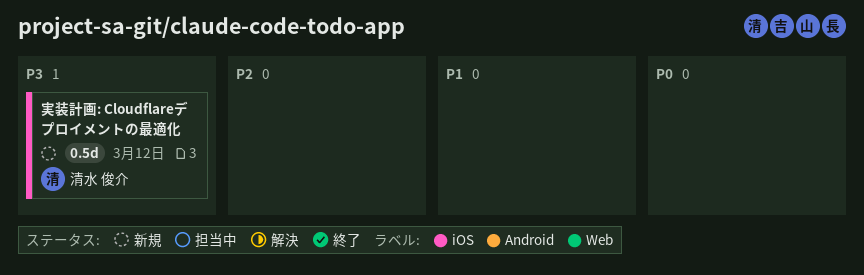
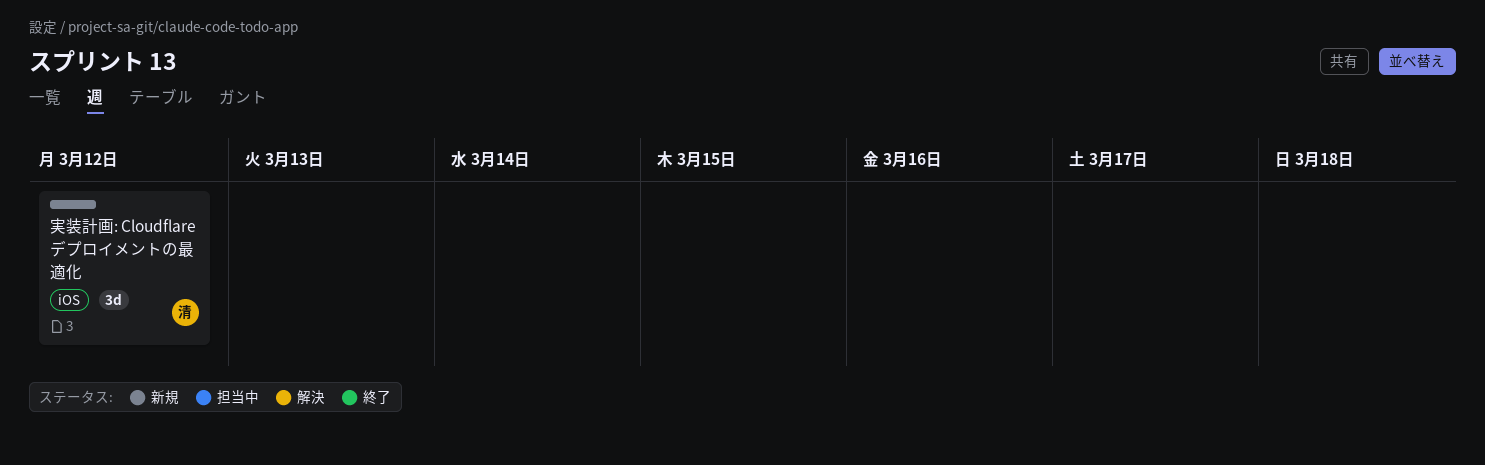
実装計画: Cloudflareデプロイメントの最適化, estimate: 0.5d -> 3d

